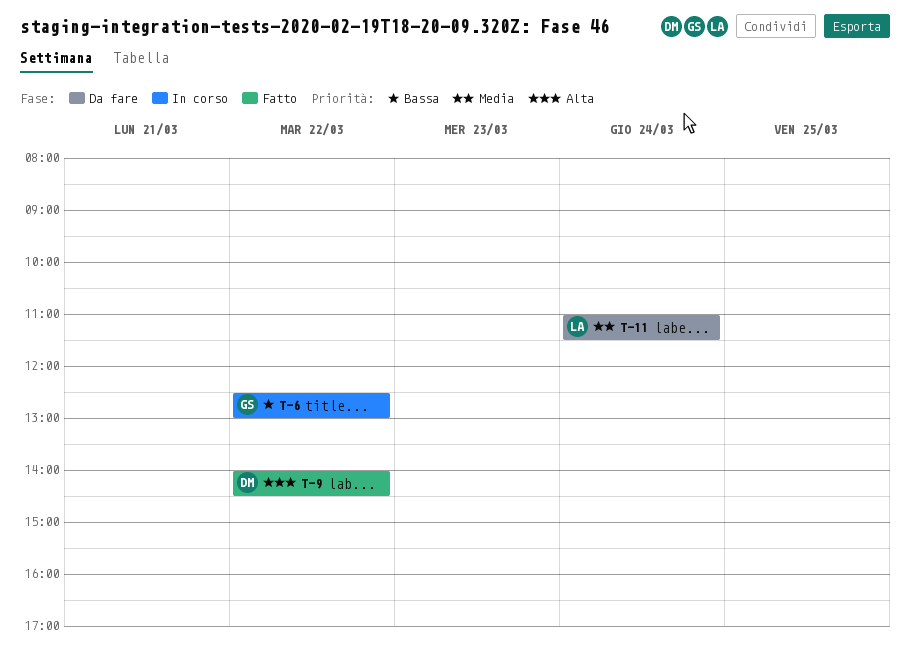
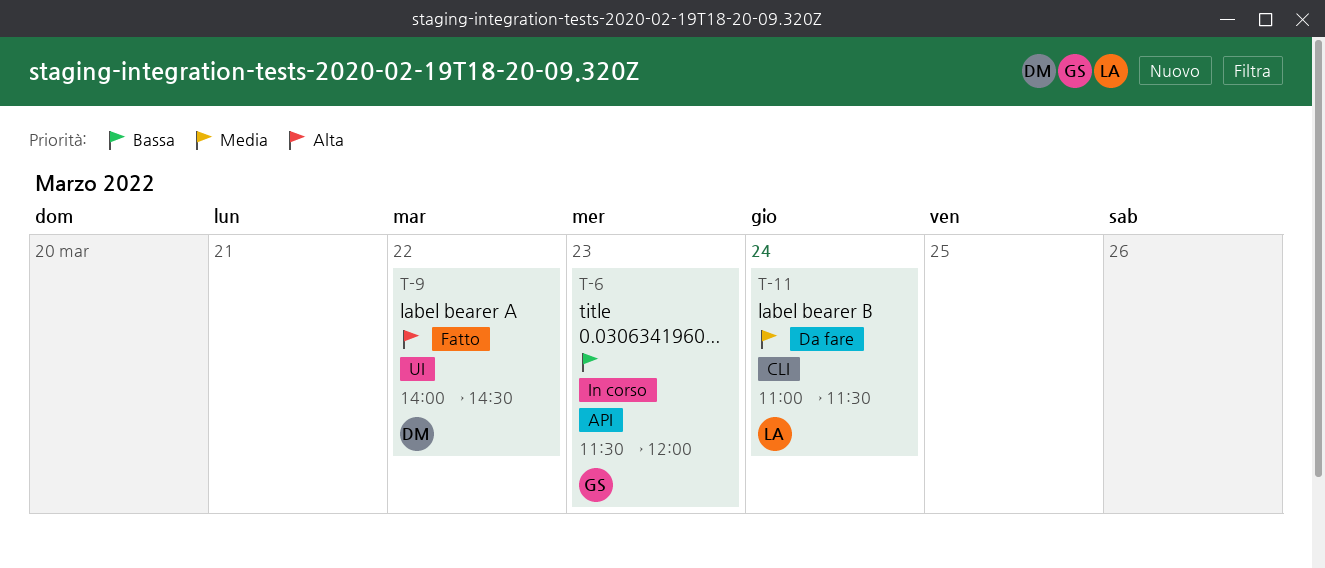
T-6, day: Mar 22 -> Mar 23
T-6, begins: 12:30 -> 11:30
T-6, ends: 13:00 -> 12:00

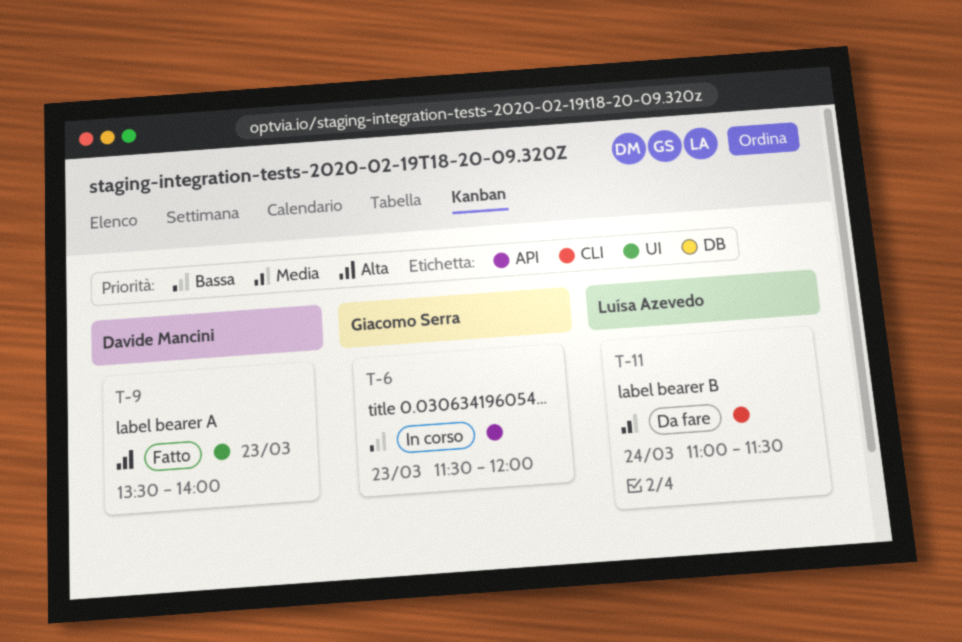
T-9, day: Mar 22 -> Mar 23
T-9, begins: 14:00 -> 13:30
T-9, ends: 14:30 -> 14:00

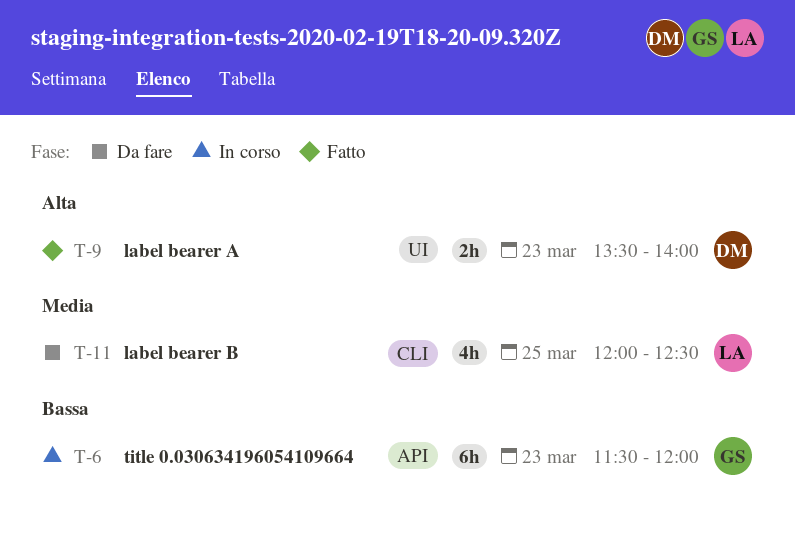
T-11, day: Mar 24 -> Mar 25
T-11, begins: 11:00 -> 12:00
T-11, ends: 11:30 -> 12:30

